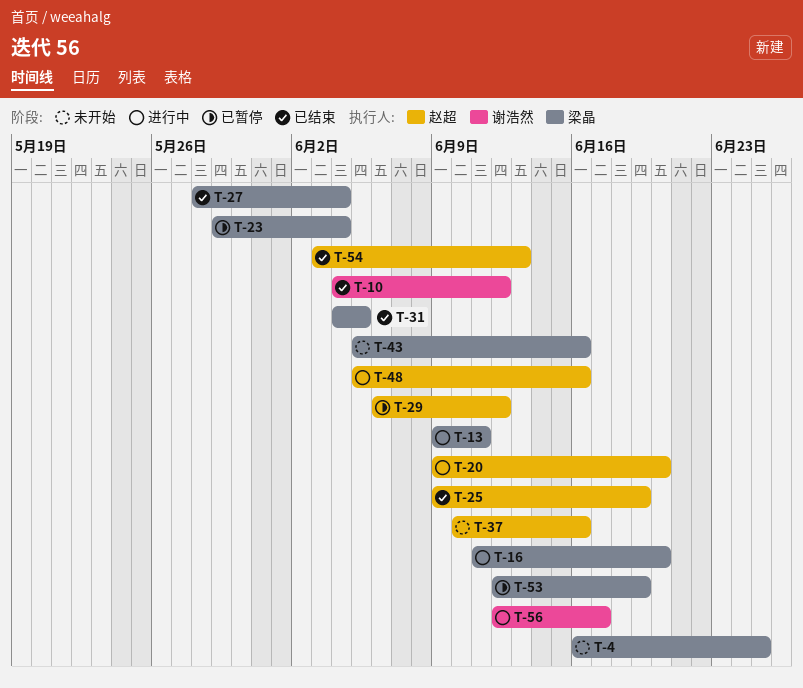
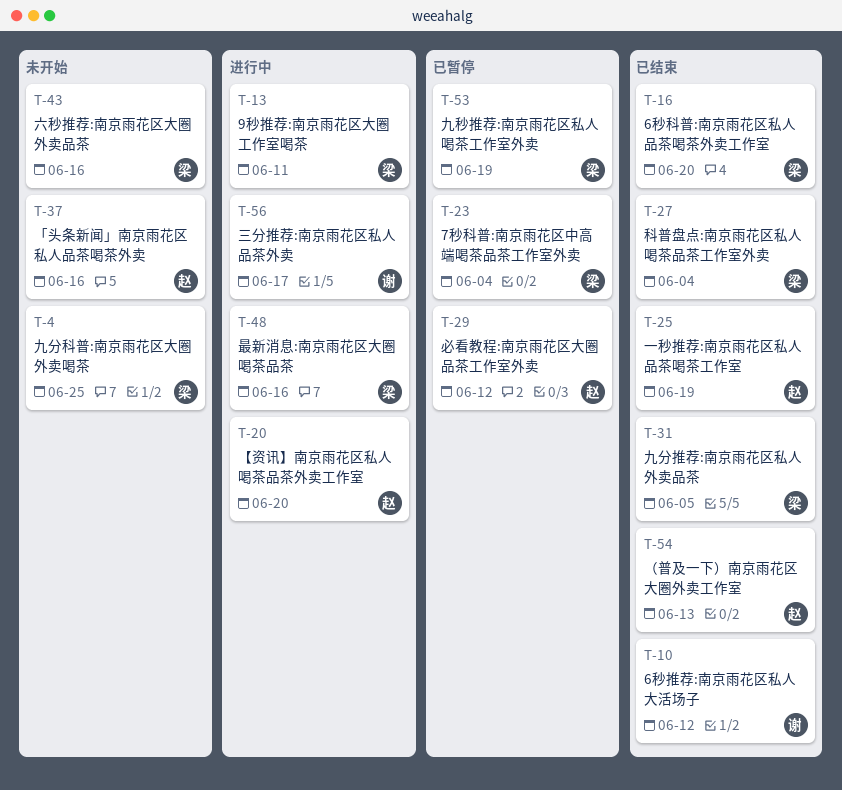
T-16, status: 进行中 -> 已结束
T-48, owner: 赵超 -> 梁晶

